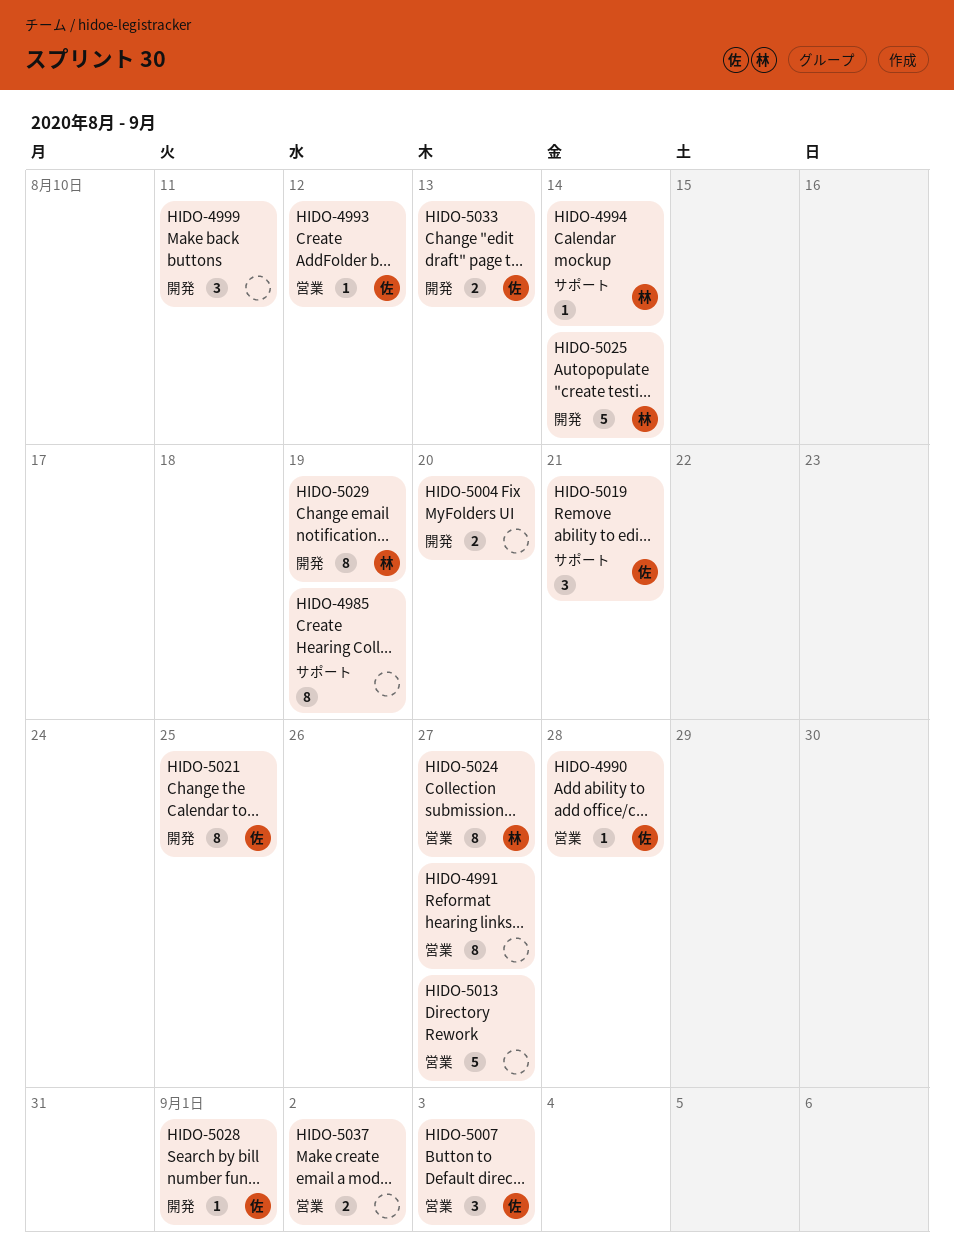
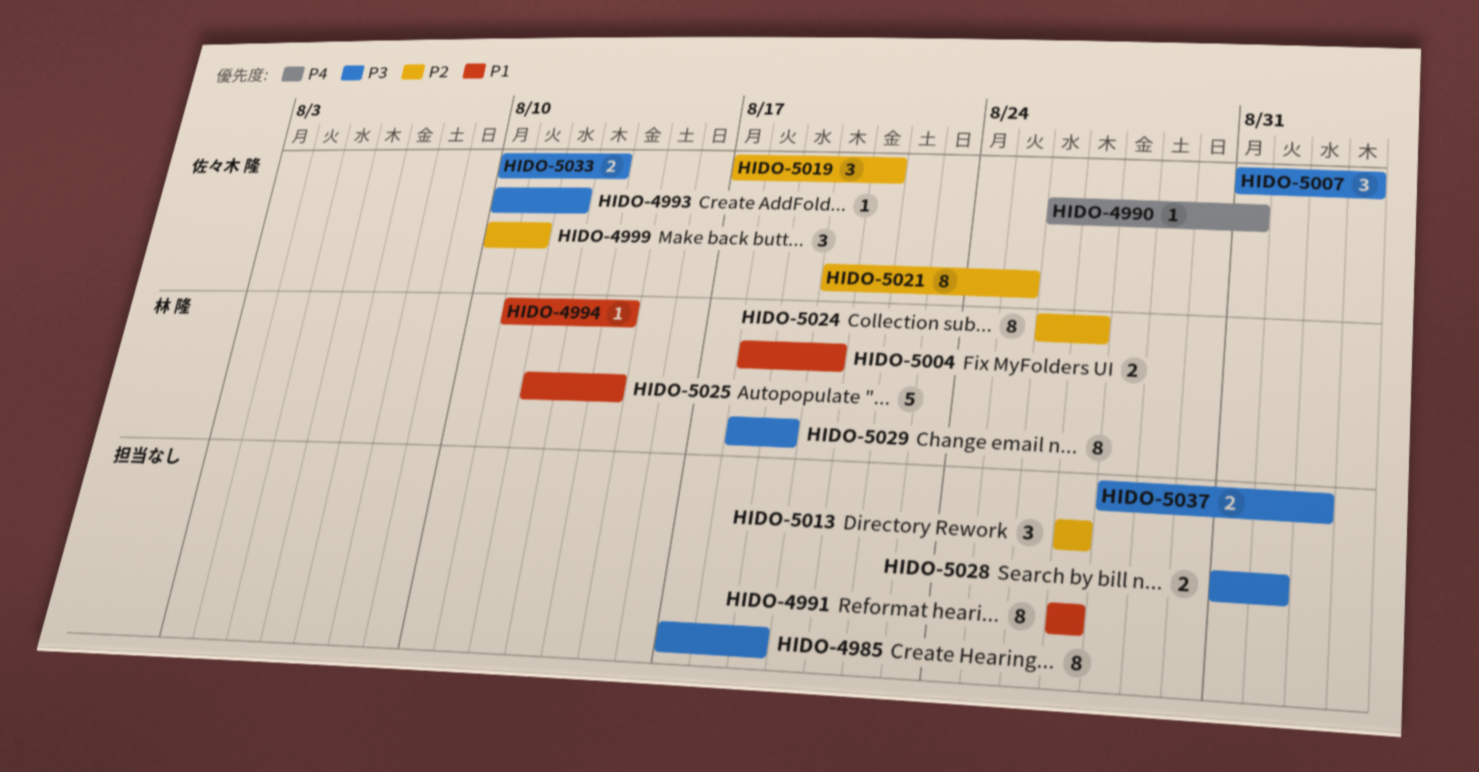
HIDO-4990, due: Aug 28 -> Aug 31
HIDO-4999, owner: none -> 佐々木 隆
HIDO-5004, owner: none -> 林 隆
HIDO-5013, estimate: 5 -> 3
HIDO-5028, owner: 佐々木 隆 -> none
HIDO-5028, estimate: 1 -> 2

